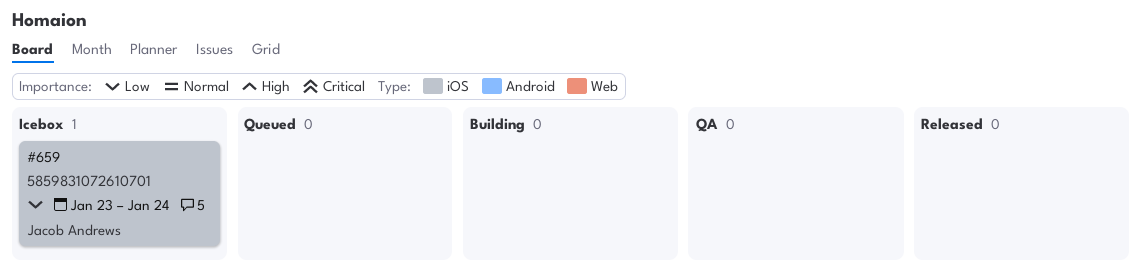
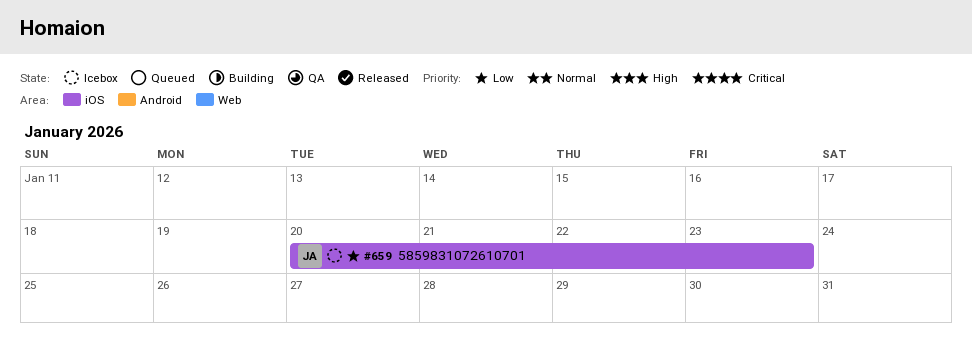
#659, start: Jan 23 -> Jan 20
#659, due: Jan 24 -> Jan 23

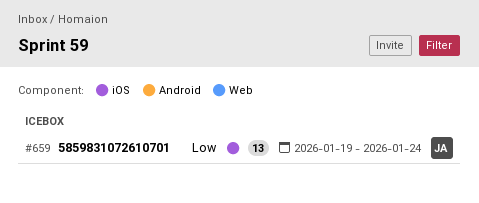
#659, start: Jan 20 -> Jan 19
#659, due: Jan 23 -> Jan 24

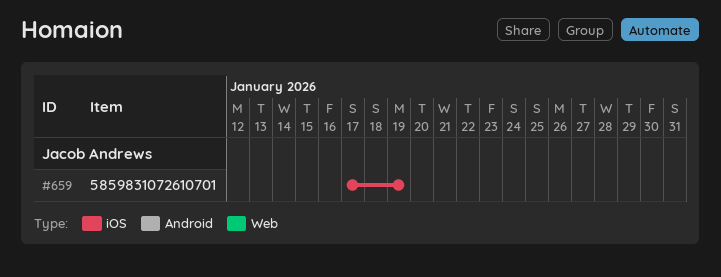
#659, start: Jan 19 -> Jan 17
#659, due: Jan 24 -> Jan 19

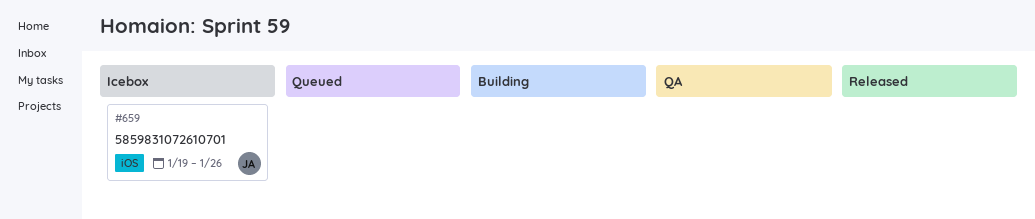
#659, start: Jan 17 -> Jan 19
#659, due: Jan 19 -> Jan 26

